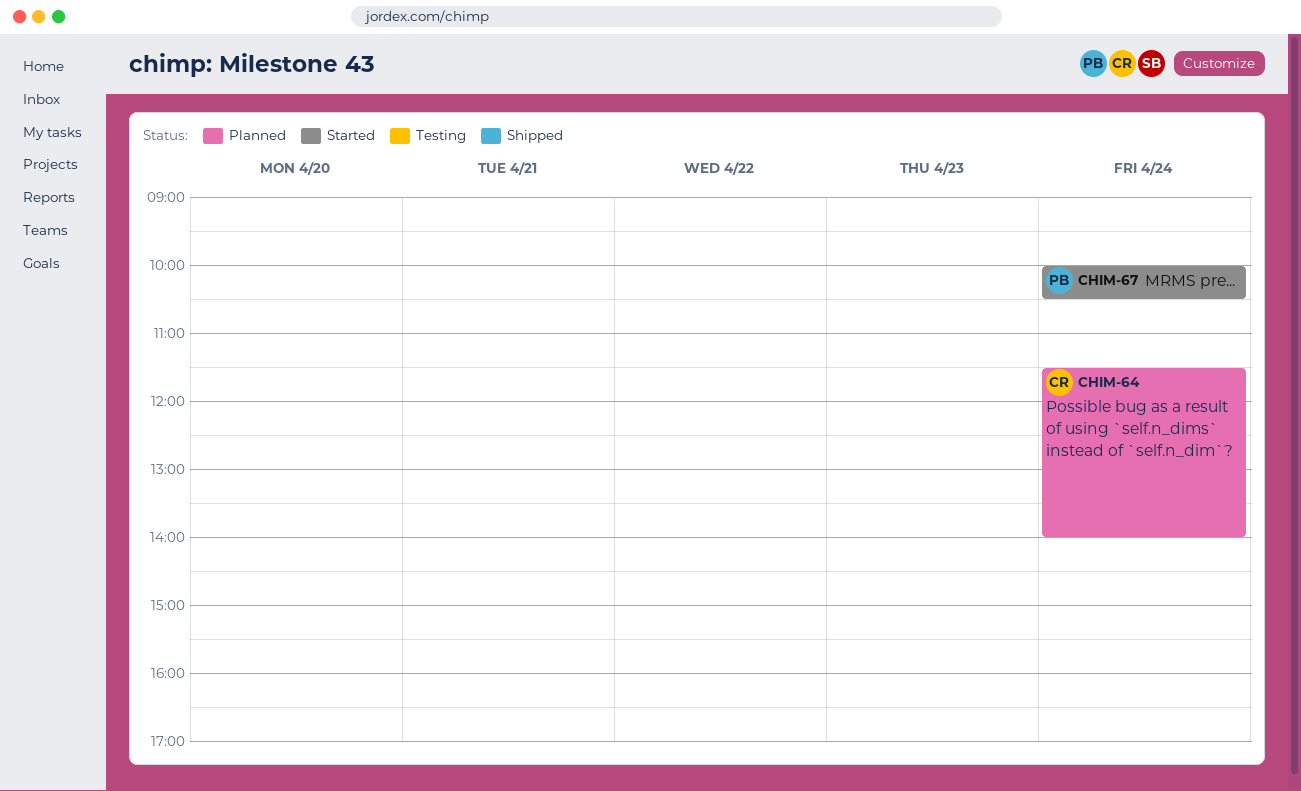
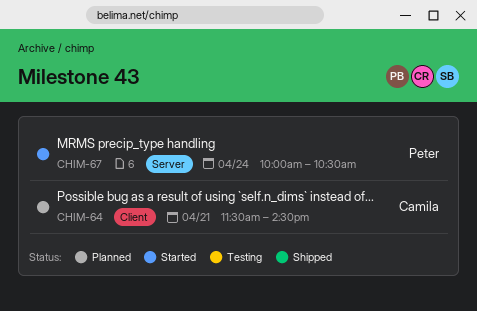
CHIM-64, day: Apr 24 -> Apr 21
CHIM-64, ends: 14:00 -> 14:30

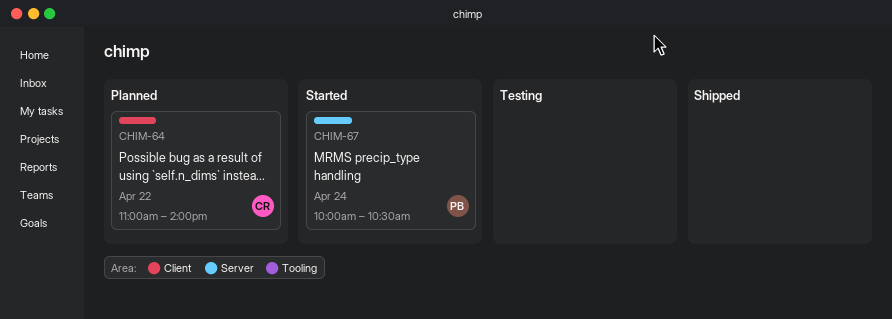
CHIM-64, day: Apr 21 -> Apr 22
CHIM-64, begins: 11:30 -> 11:00
CHIM-64, ends: 14:30 -> 14:00

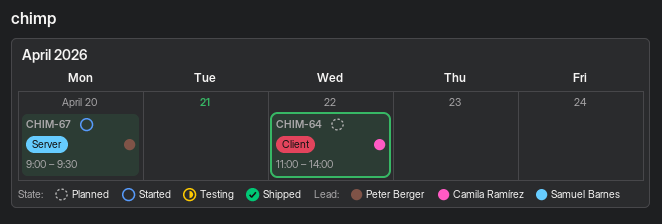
CHIM-67, day: Apr 24 -> Apr 20
CHIM-67, begins: 10:00 -> 09:00
CHIM-67, ends: 10:30 -> 09:30

